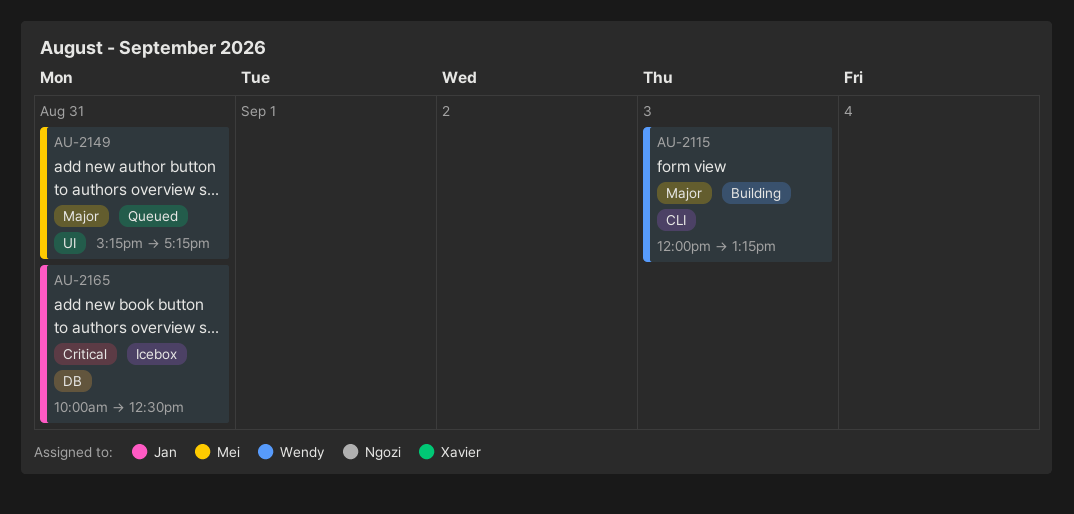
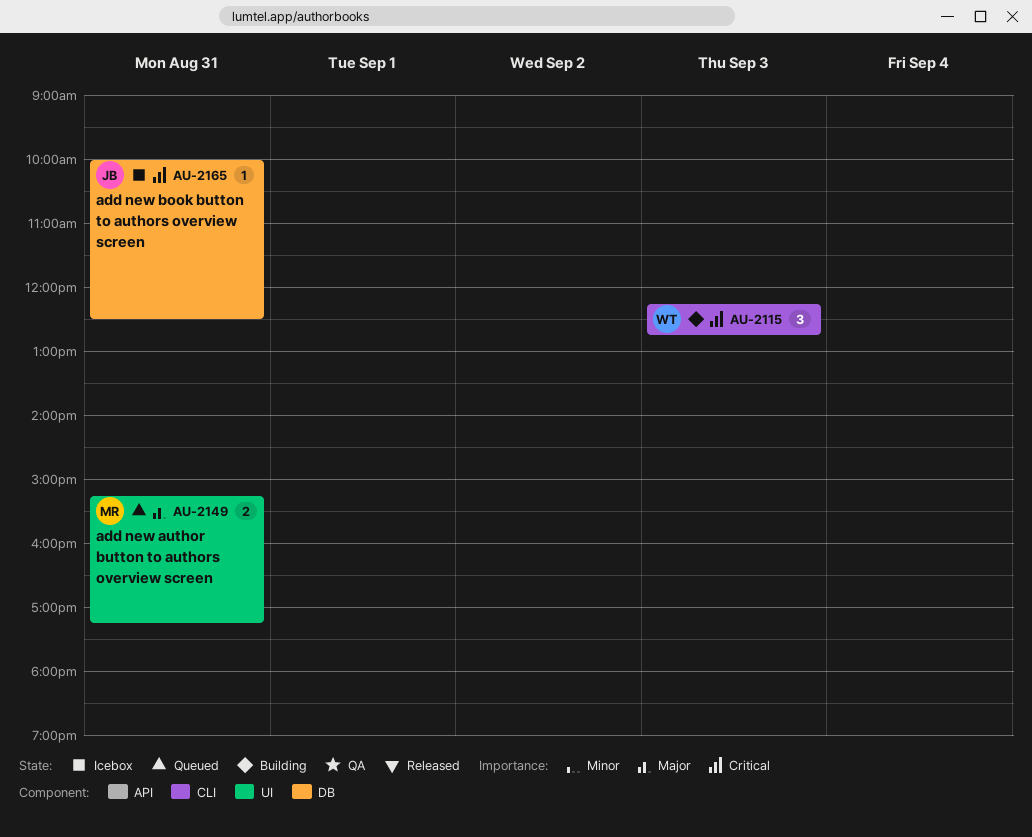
AU-2115, priority: Major -> Critical
AU-2115, begins: 12:00 -> 12:15
AU-2115, ends: 13:15 -> 12:45

